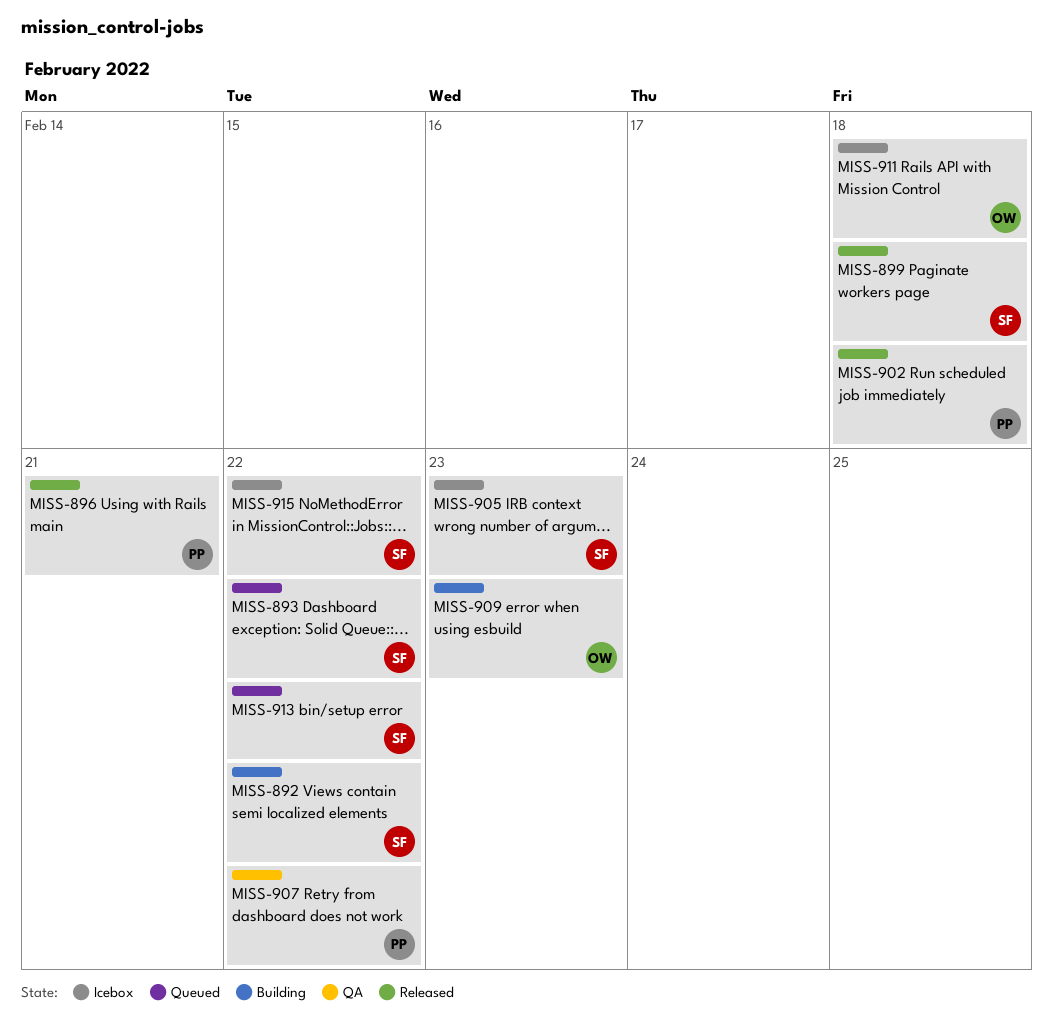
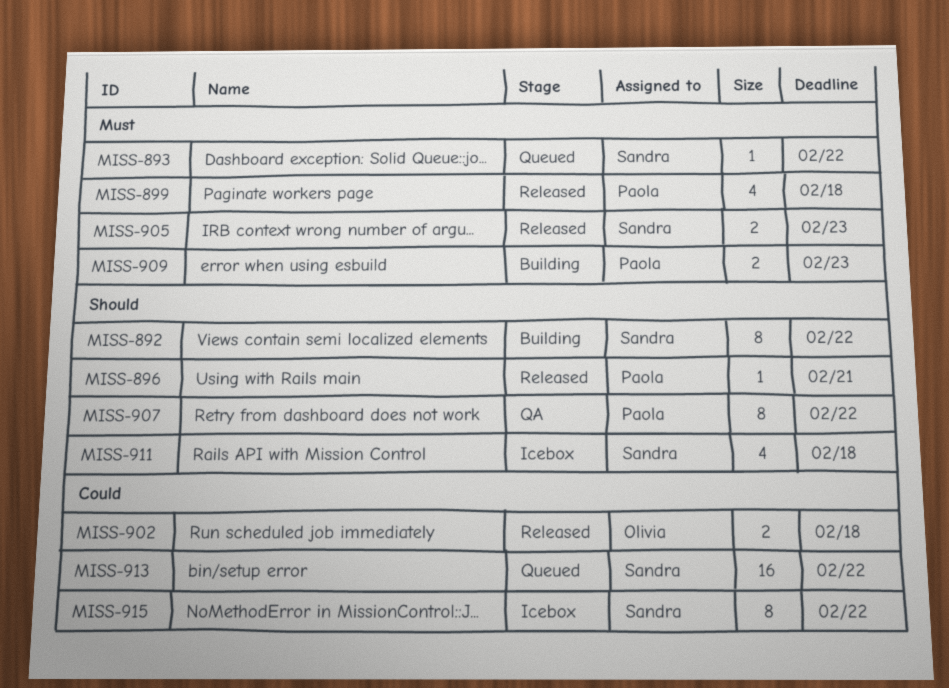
MISS-899, owner: Sandra -> Paola
MISS-902, owner: Paola -> Olivia
MISS-905, status: Icebox -> Released
MISS-909, owner: Olivia -> Paola
MISS-911, owner: Olivia -> Sandra

